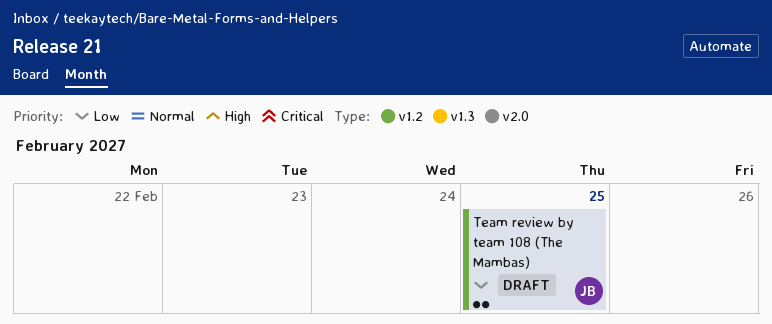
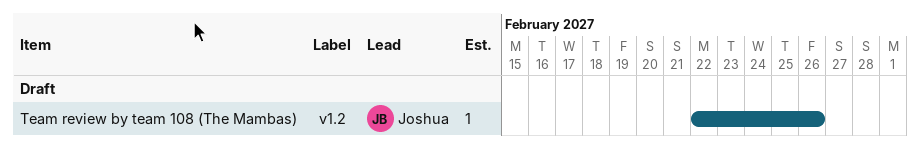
Team review by team 108 (The Mambas), estimate: 2 -> 1
Team review by team 108 (The Mambas), due: Feb 25 -> Feb 26

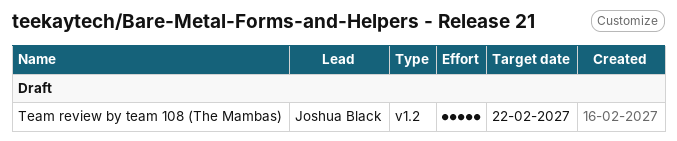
Team review by team 108 (The Mambas), estimate: 1 -> 5
Team review by team 108 (The Mambas), due: Feb 26 -> Feb 22

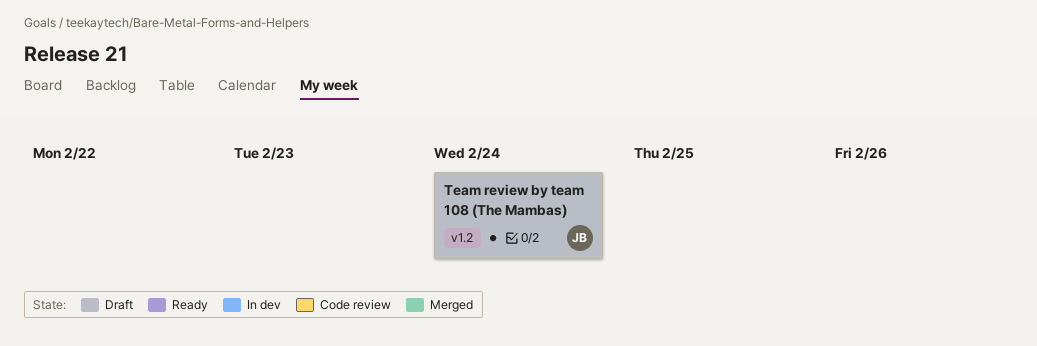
Team review by team 108 (The Mambas), estimate: 5 -> 1
Team review by team 108 (The Mambas), due: Feb 22 -> Feb 24

